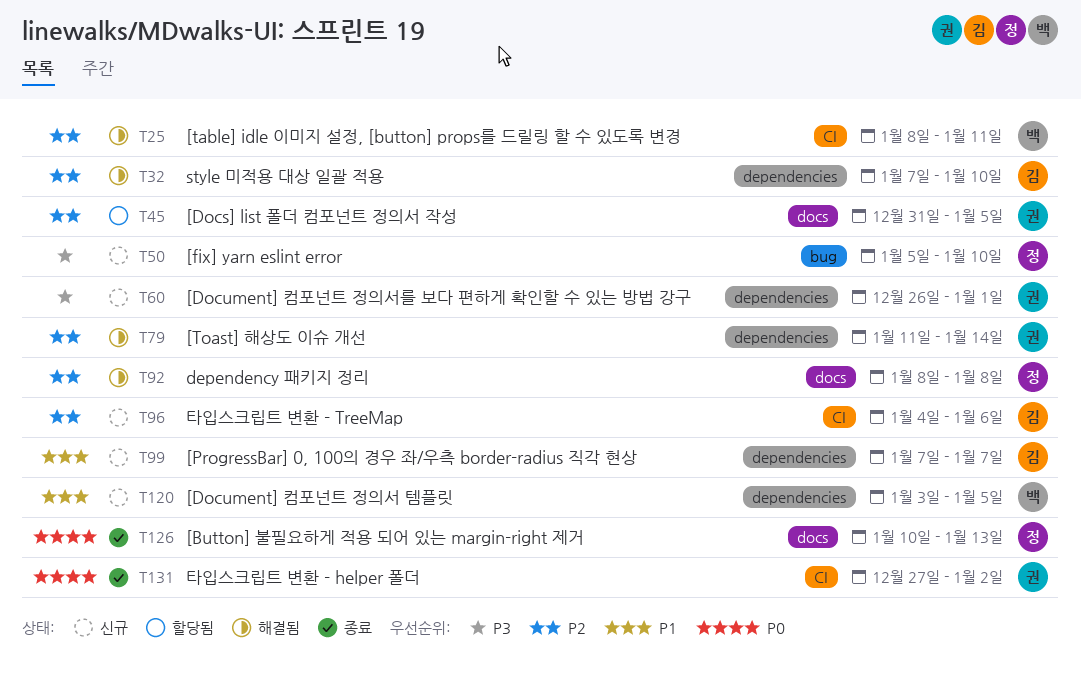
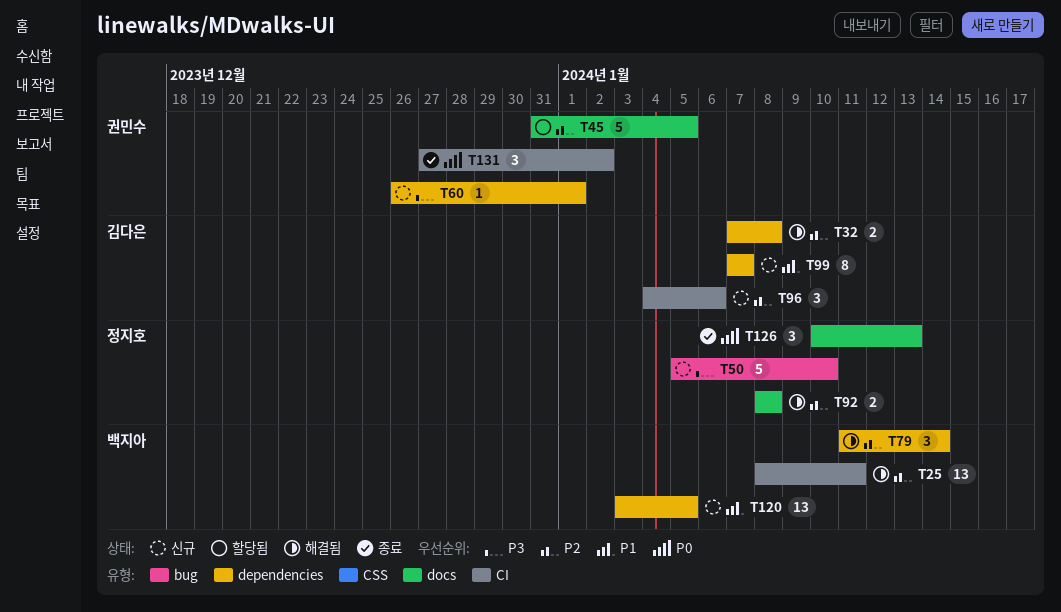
T32, due: Jan 10 -> Jan 8
T79, owner: 권민수 -> 백지아

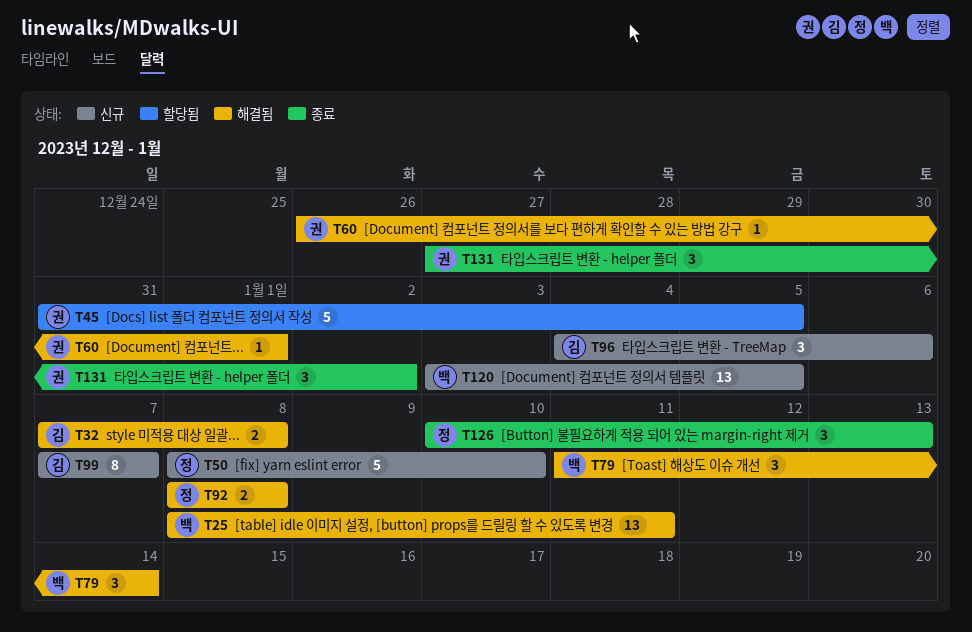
T50, start: Jan 5 -> Jan 8
T60, status: 신규 -> 해결됨

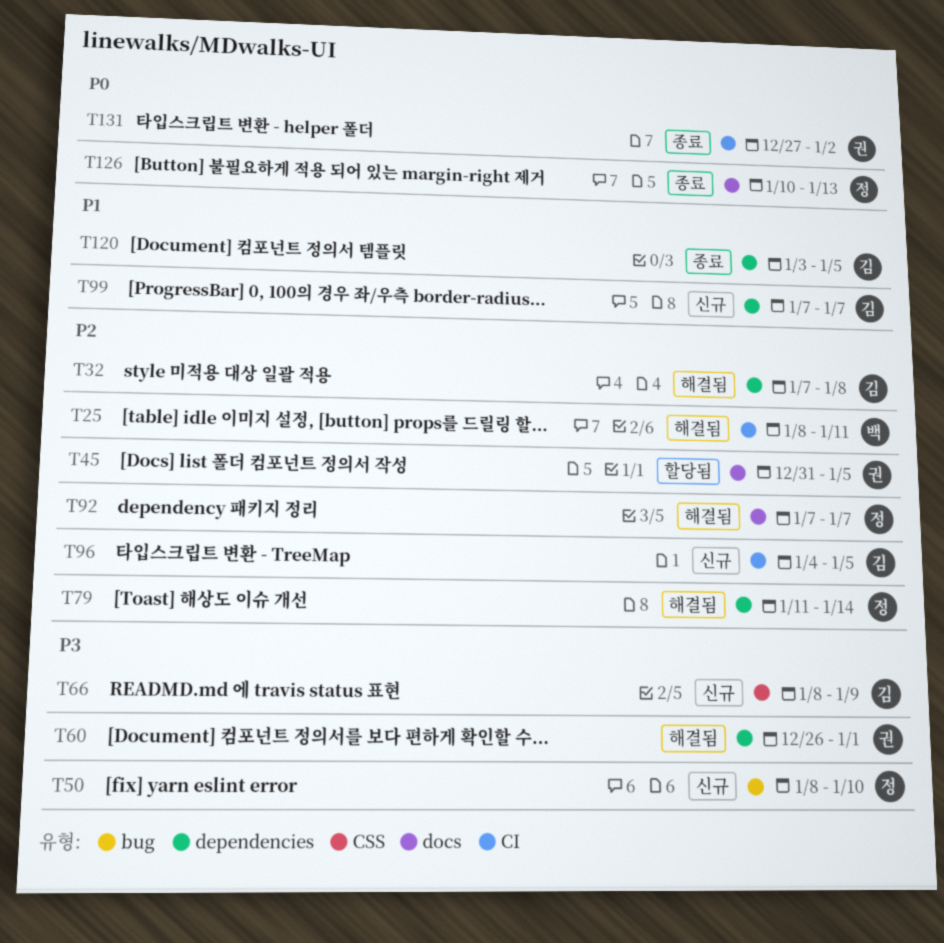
T66: none -> present
T79, owner: 백 -> 정
T92, start: Jan 8 -> Jan 7
T92, due: Jan 8 -> Jan 7
T96, due: Jan 6 -> Jan 5
T120, status: 신규 -> 종료
T120, owner: 백 -> 김

